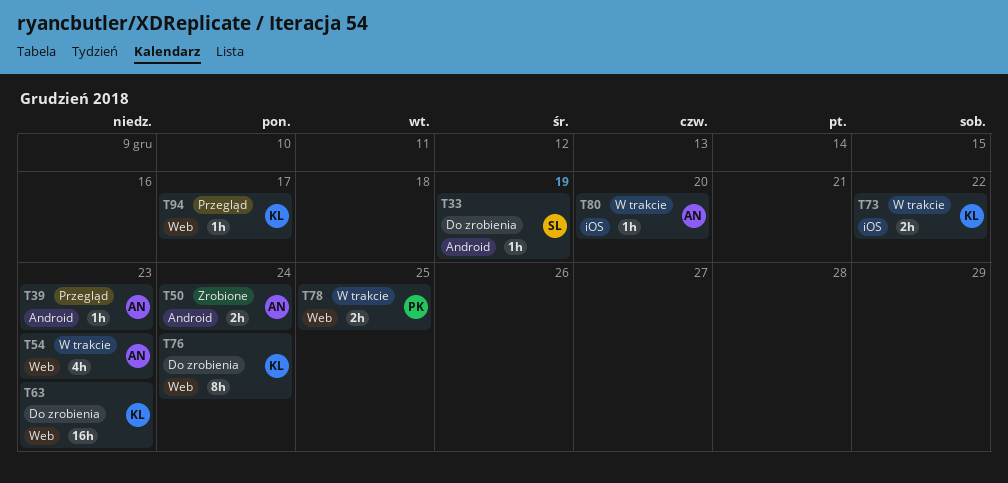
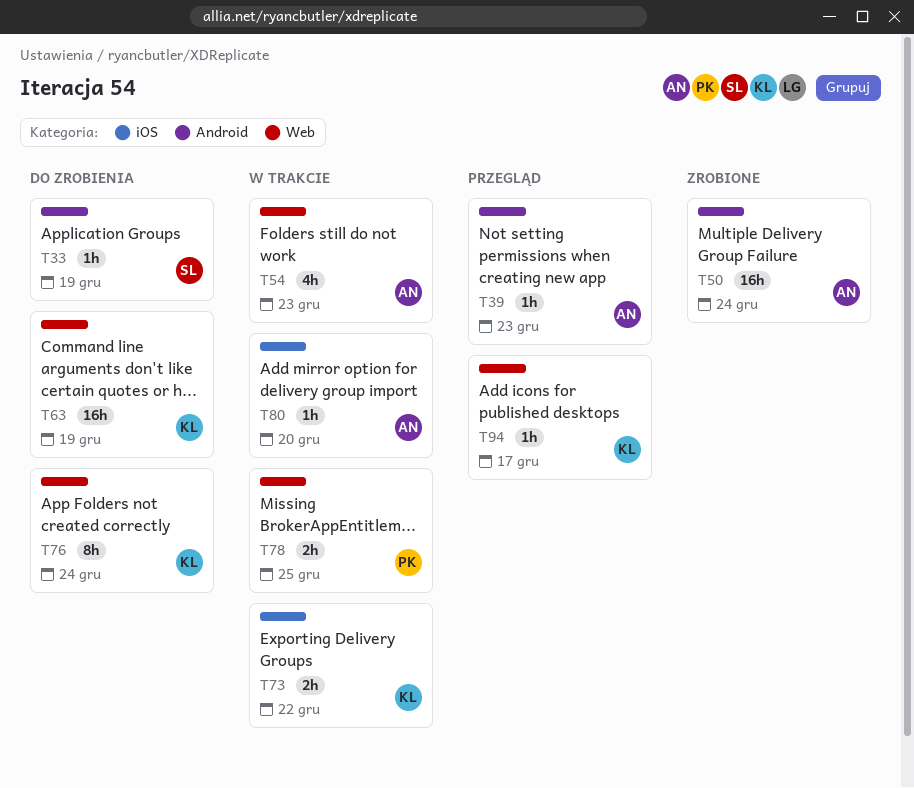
T50, estimate: 2h -> 16h
T63, due: Dec 23 -> Dec 19

